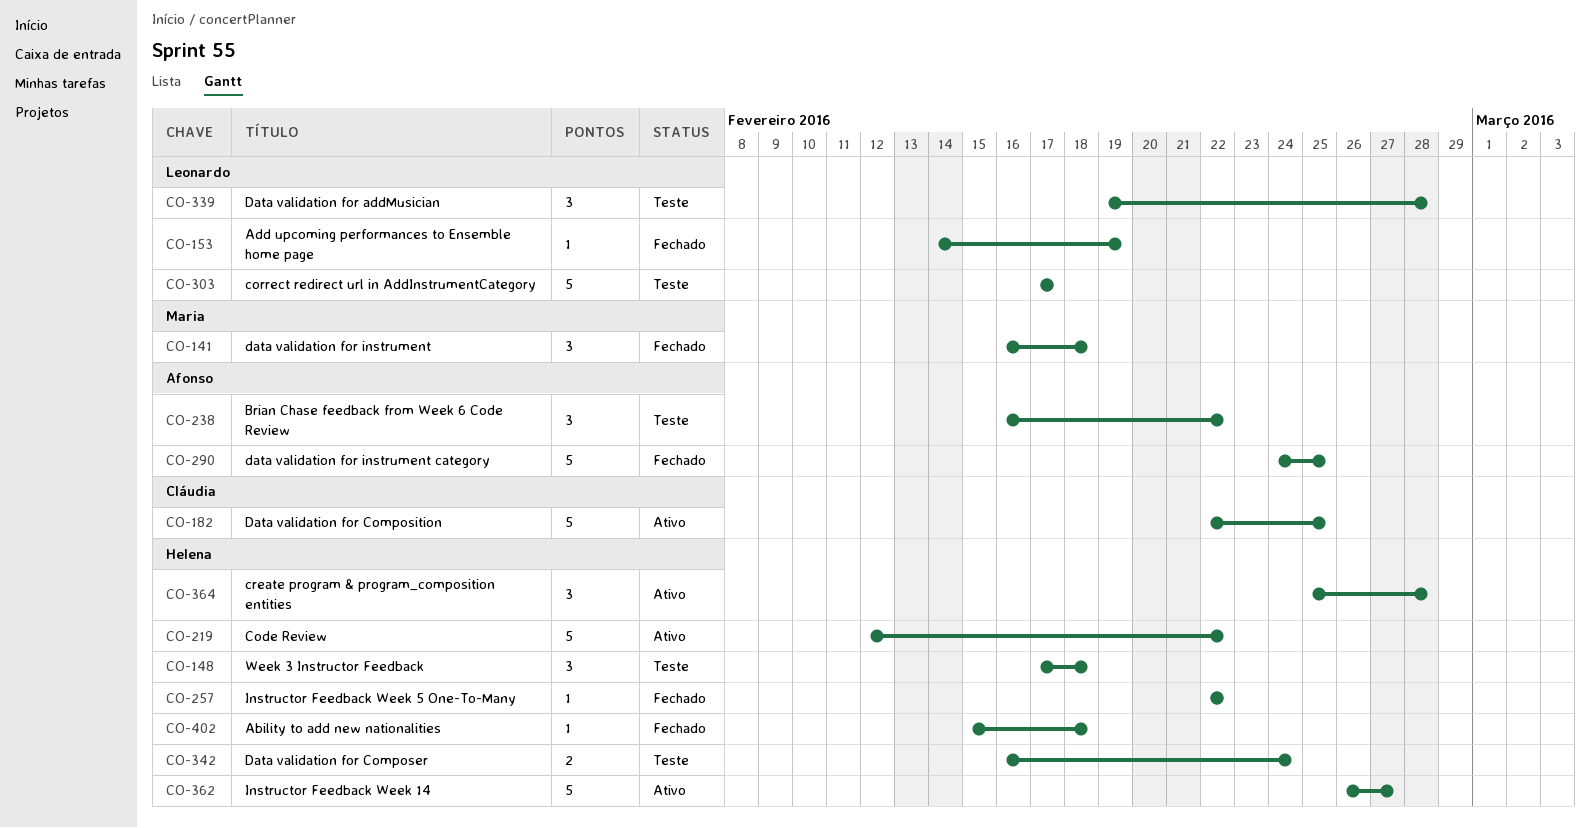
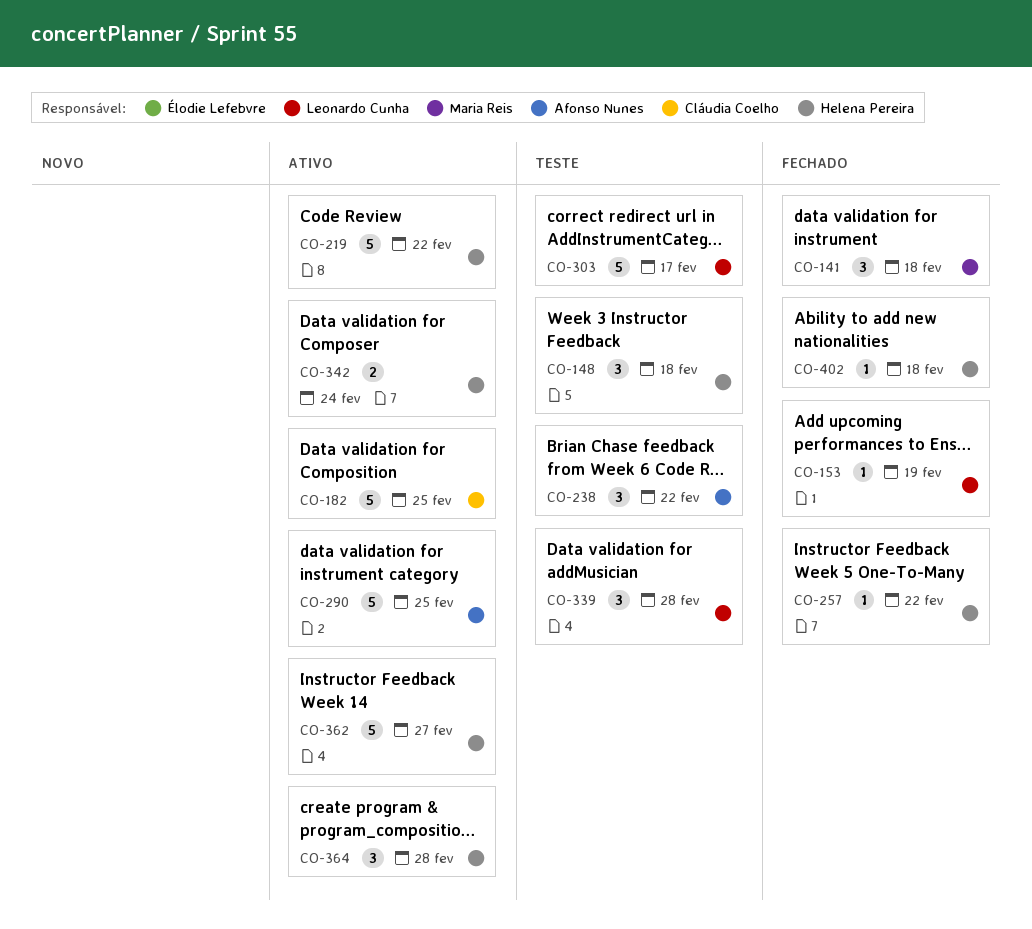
CO-290, status: Fechado -> Ativo
CO-342, status: Teste -> Ativo

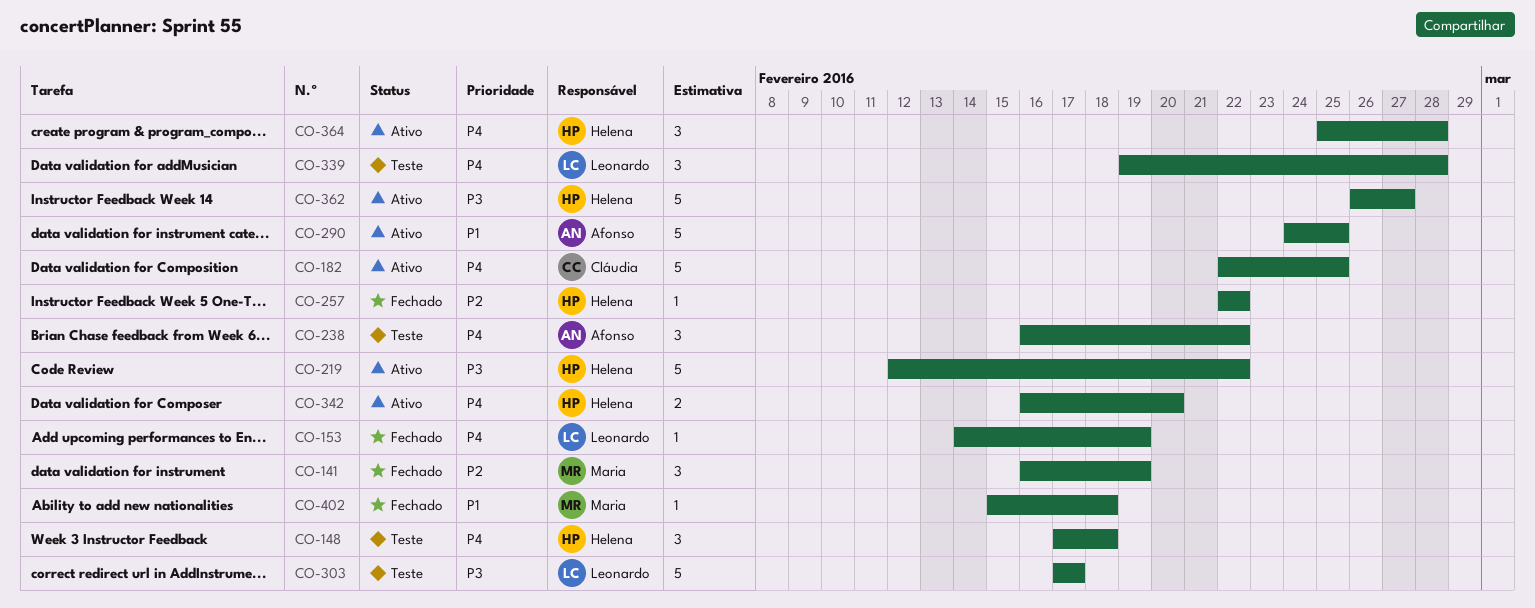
CO-141, due: Feb 18 -> Feb 19
CO-342, due: Feb 24 -> Feb 20
CO-402, owner: Helena Pereira -> Maria Reis

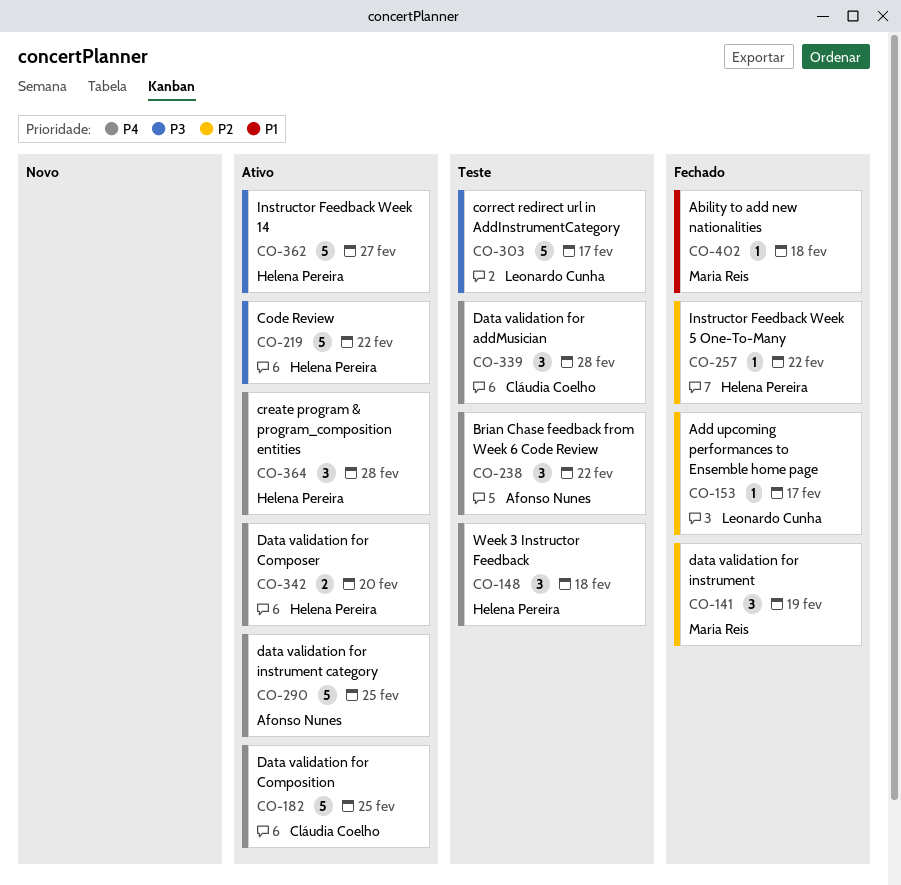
CO-153, priority: P4 -> P2
CO-153, due: Feb 19 -> Feb 17
CO-290, priority: P1 -> P4
CO-339, owner: Leonardo Cunha -> Cláudia Coelho

